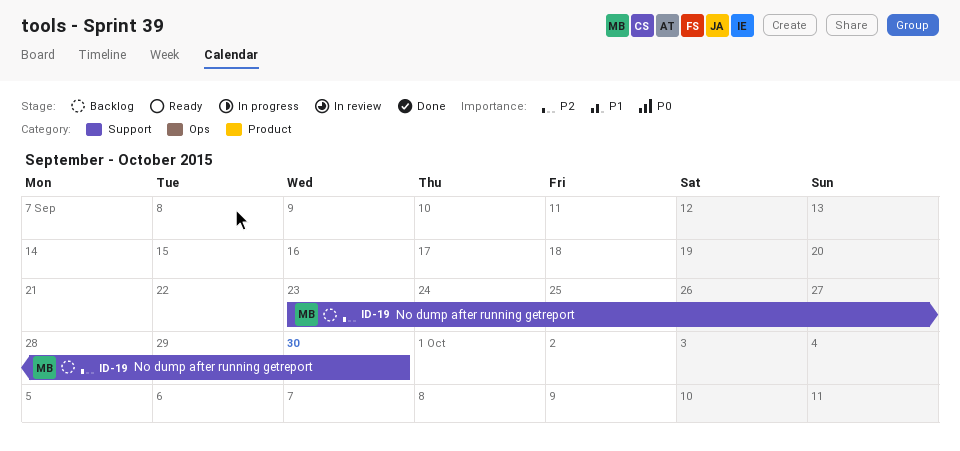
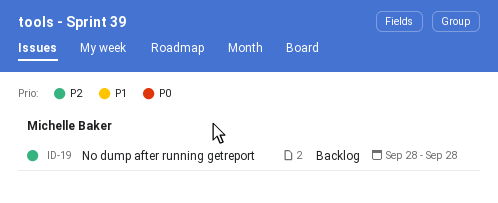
ID-19, start: Sep 23 -> Sep 28
ID-19, due: Sep 30 -> Sep 28

